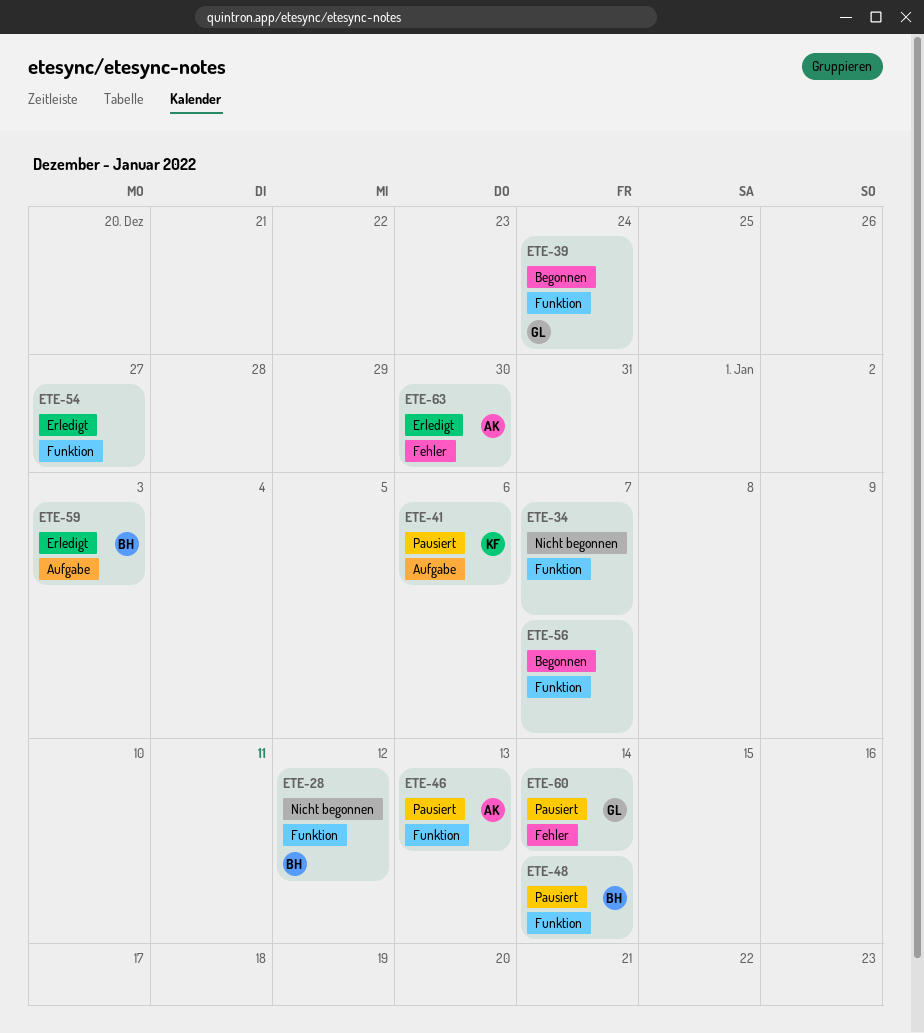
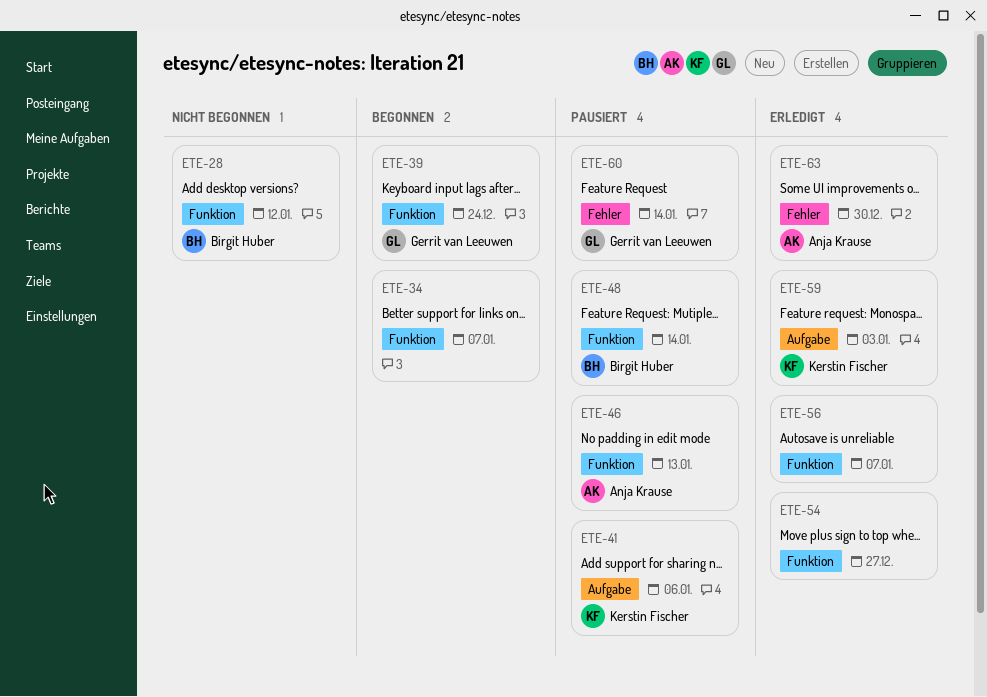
ETE-34, status: Nicht begonnen -> Begonnen
ETE-56, status: Begonnen -> Erledigt
ETE-59, owner: Birgit Huber -> Kerstin Fischer

